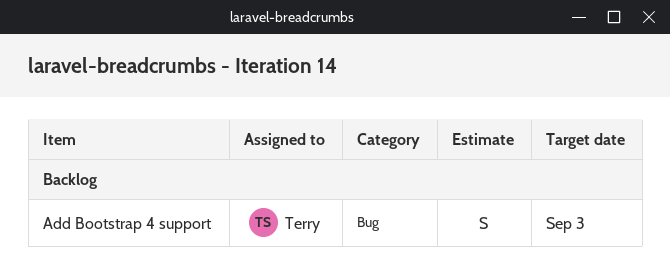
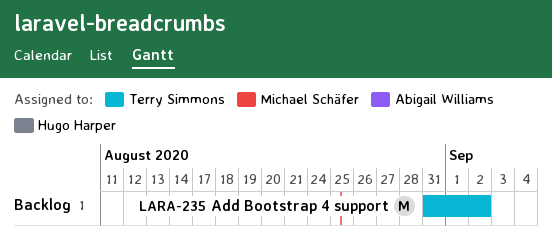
Add Bootstrap 4 support, estimate: S -> M
Add Bootstrap 4 support, due: Sep 3 -> Sep 2

